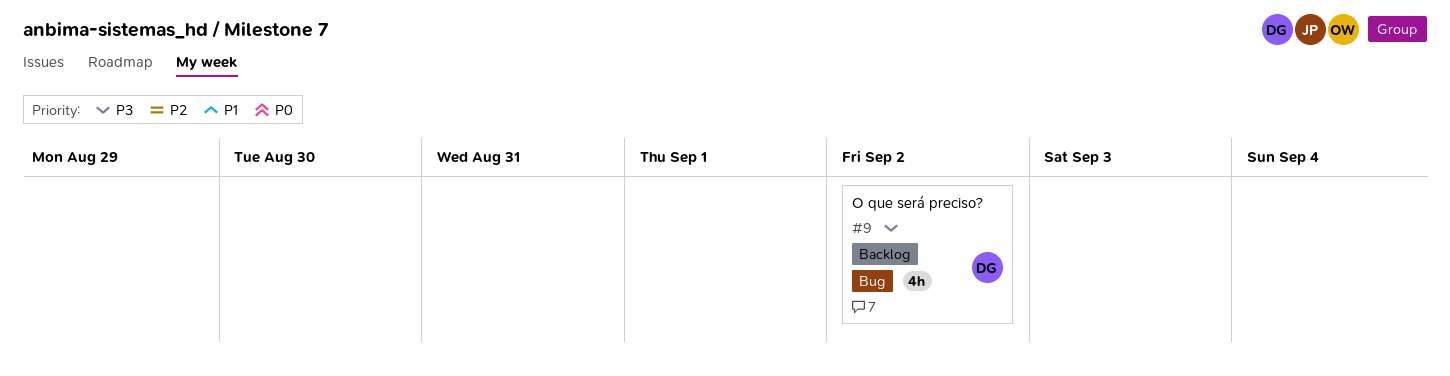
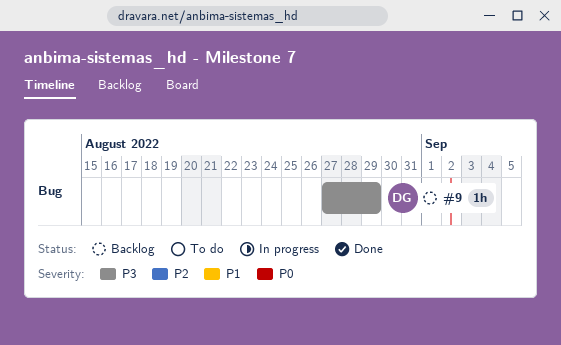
#9, estimate: 4h -> 1h
#9, due: Sep 2 -> Aug 29

